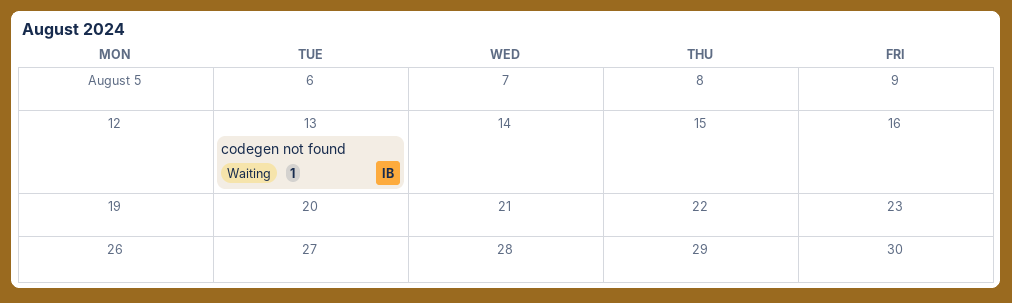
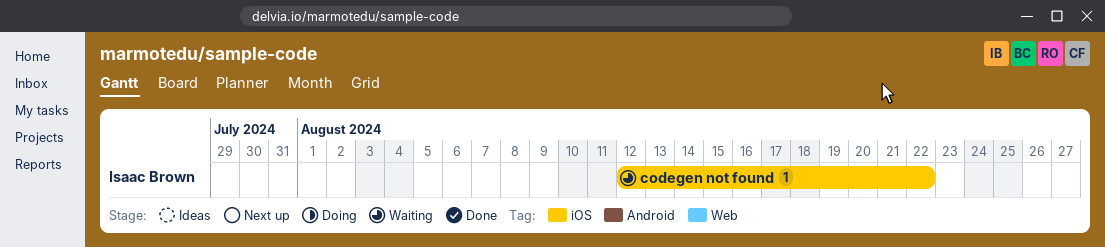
codegen not found, due: Aug 13 -> Aug 22

